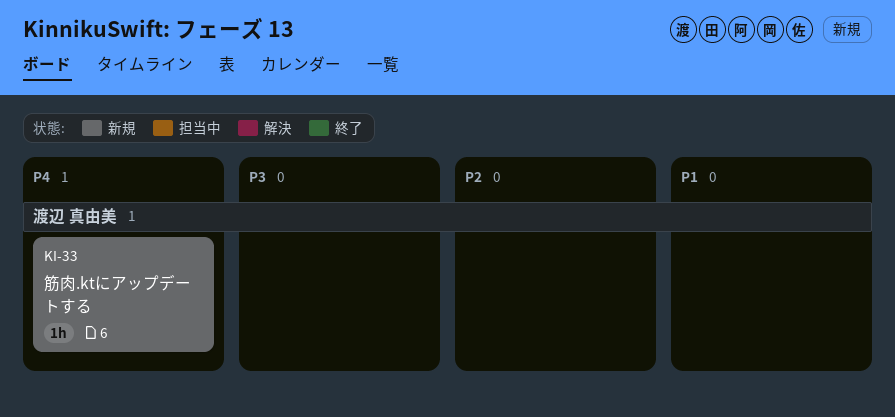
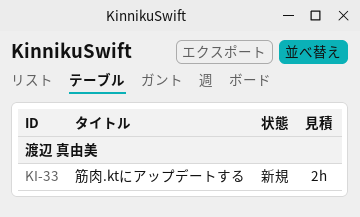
KI-33, estimate: 1h -> 2h

